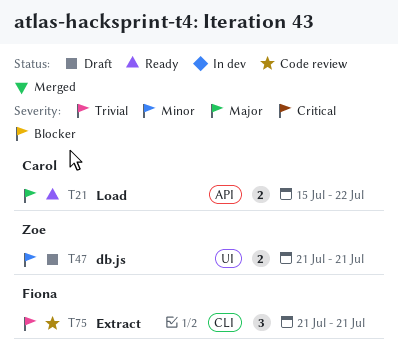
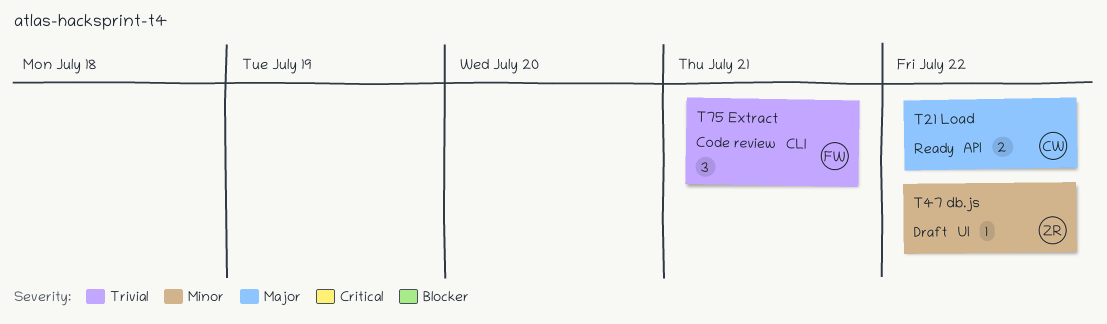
T47, estimate: 2 -> 1
T47, due: Jul 21 -> Jul 22

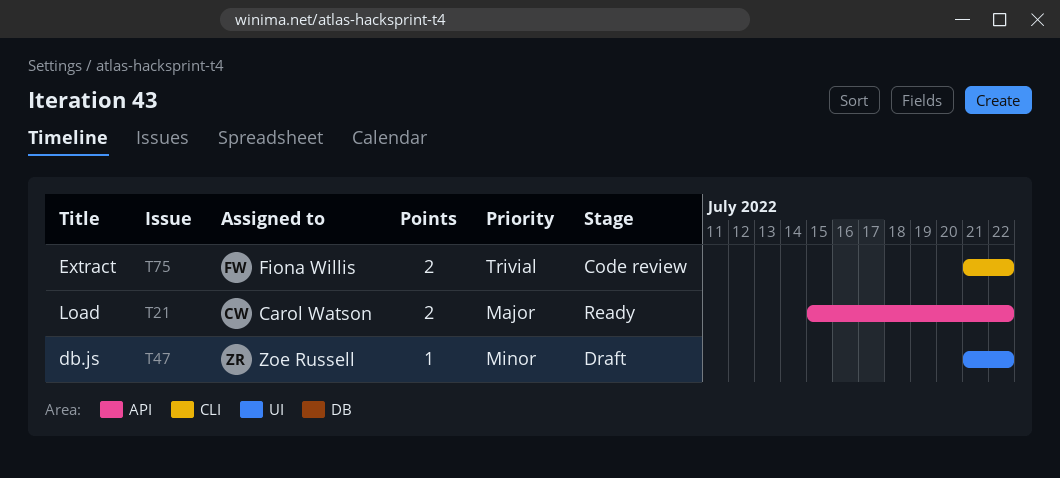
T75, estimate: 3 -> 2
T75, due: Jul 21 -> Jul 22

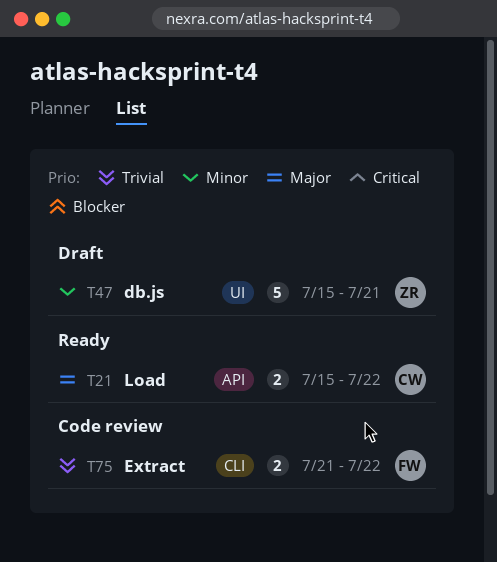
T47, estimate: 1 -> 5
T47, start: Jul 21 -> Jul 15
T47, due: Jul 22 -> Jul 21

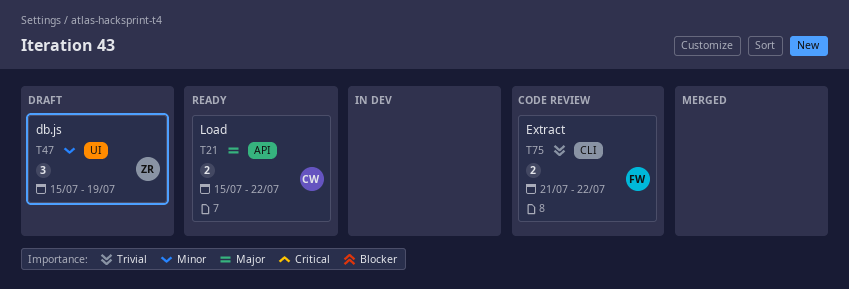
T47, estimate: 5 -> 3
T47, due: Jul 21 -> Jul 19

